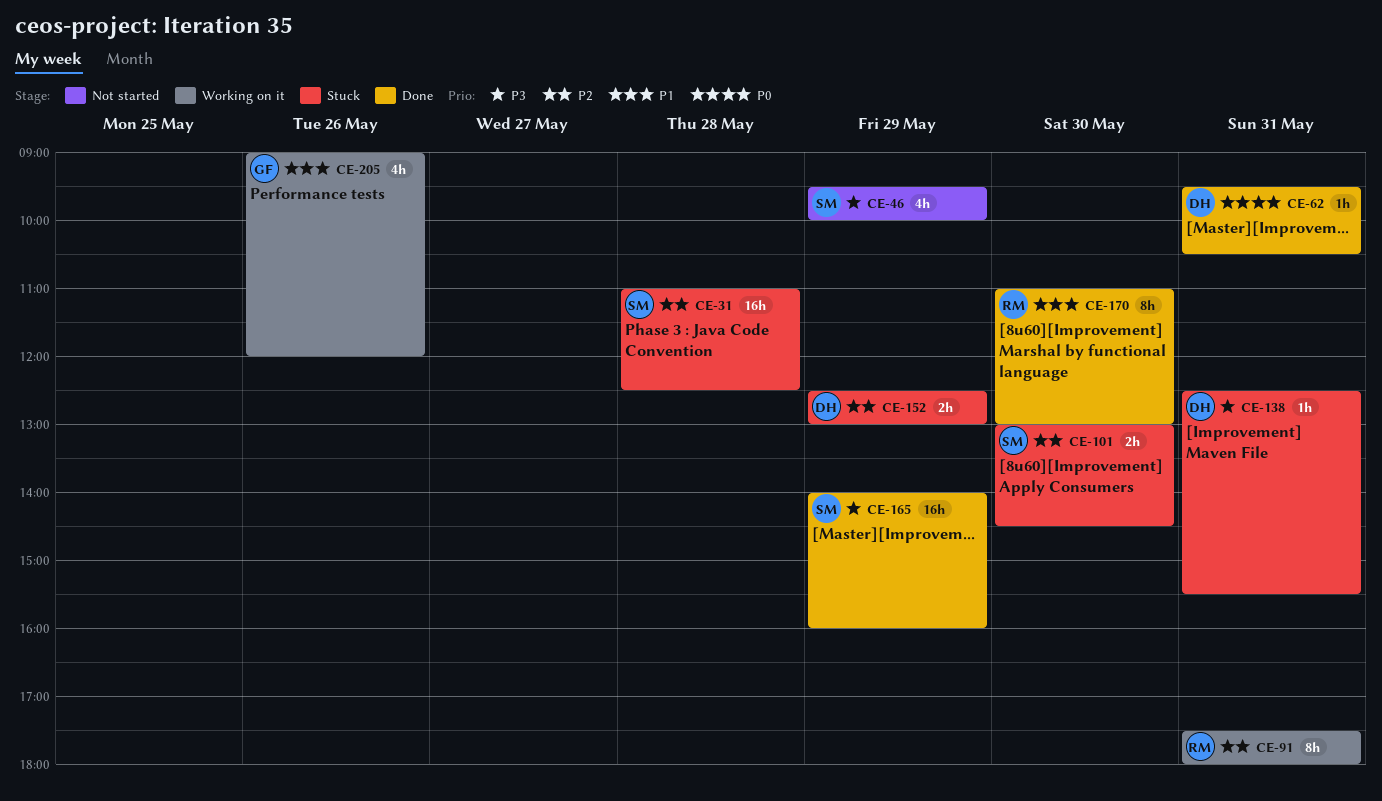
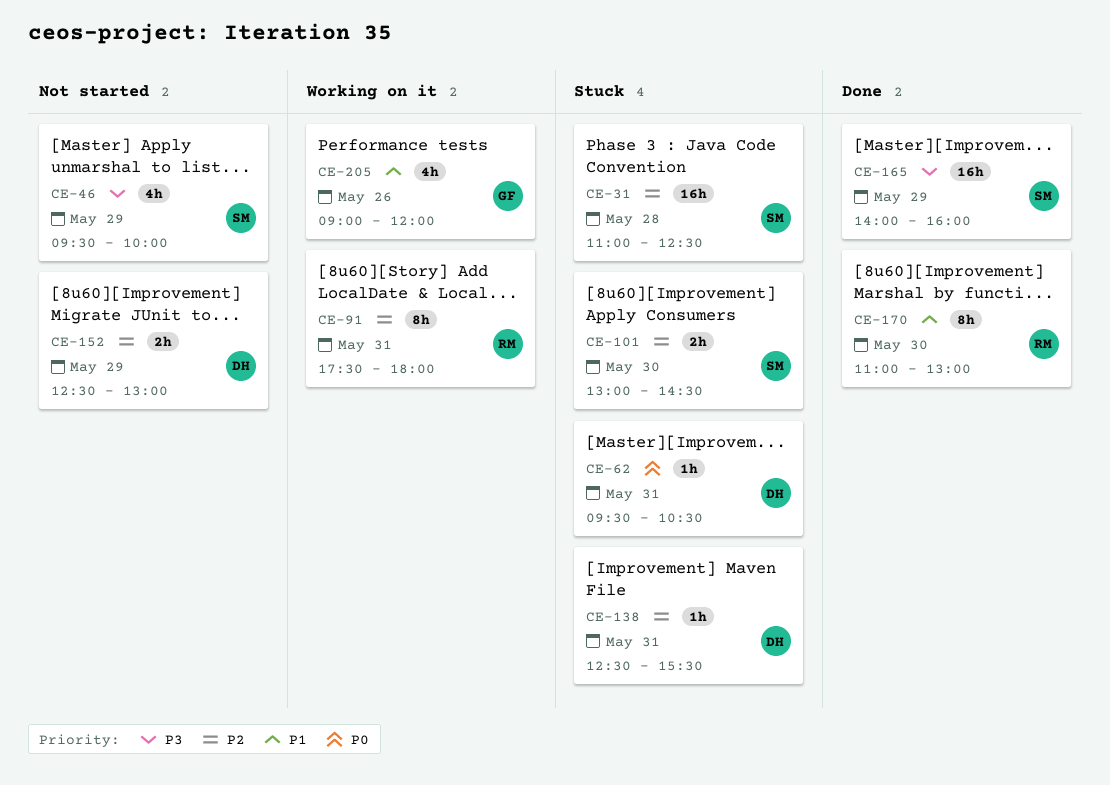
CE-62, status: Done -> Stuck
CE-138, priority: P3 -> P2
CE-152, status: Stuck -> Not started

